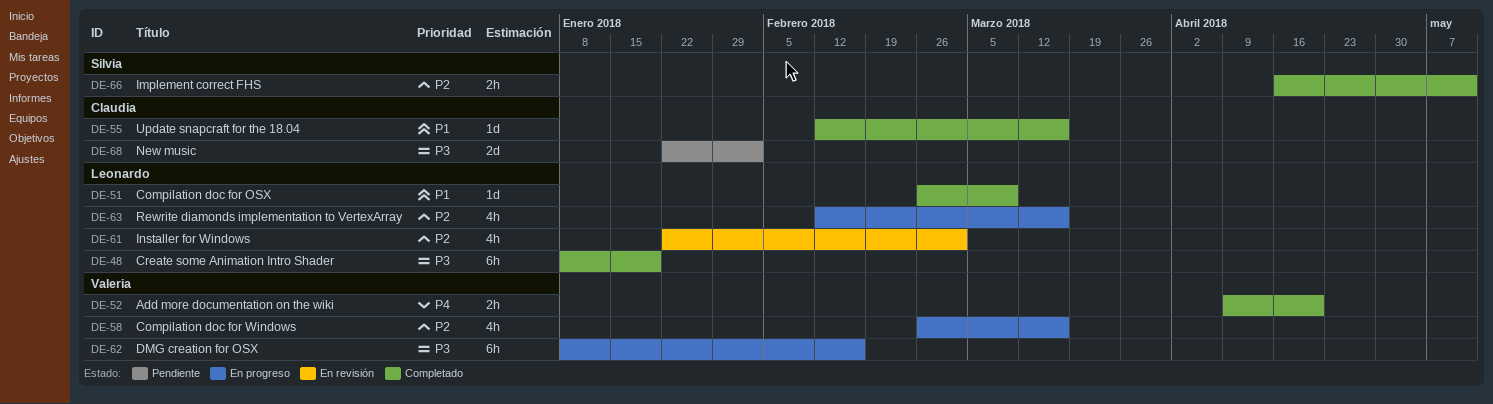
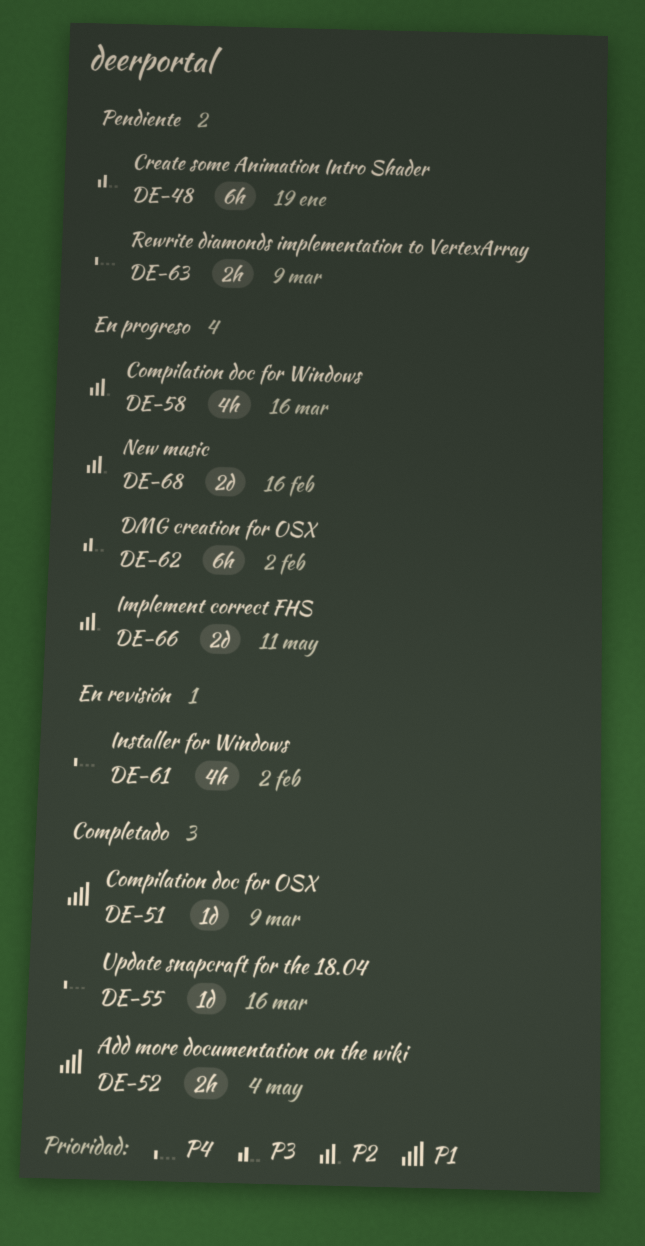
DE-48, status: Completado -> Pendiente
DE-52, priority: P4 -> P1
DE-52, due: Apr 20 -> May 4
DE-55, priority: P1 -> P4
DE-61, priority: P2 -> P4
DE-61, due: Mar 2 -> Feb 2
DE-62, due: Feb 16 -> Feb 2
DE-63, status: En progreso -> Pendiente
DE-63, priority: P2 -> P4
DE-63, estimate: 4h -> 2h
DE-63, due: Mar 16 -> Mar 9
DE-66, status: Completado -> En progreso
DE-66, estimate: 2h -> 2d
DE-68, status: Pendiente -> En progreso
DE-68, priority: P3 -> P2
DE-68, due: Feb 2 -> Feb 16

